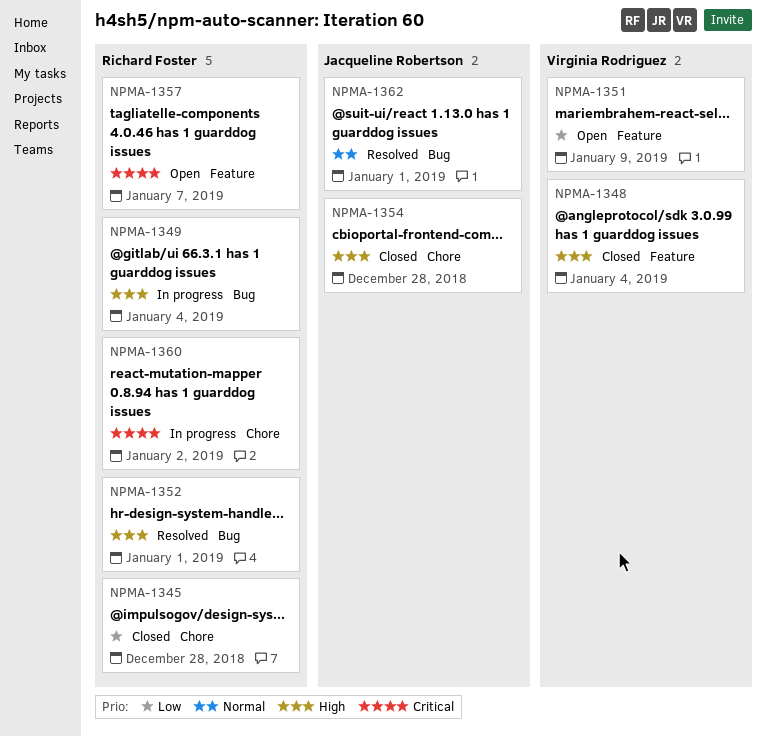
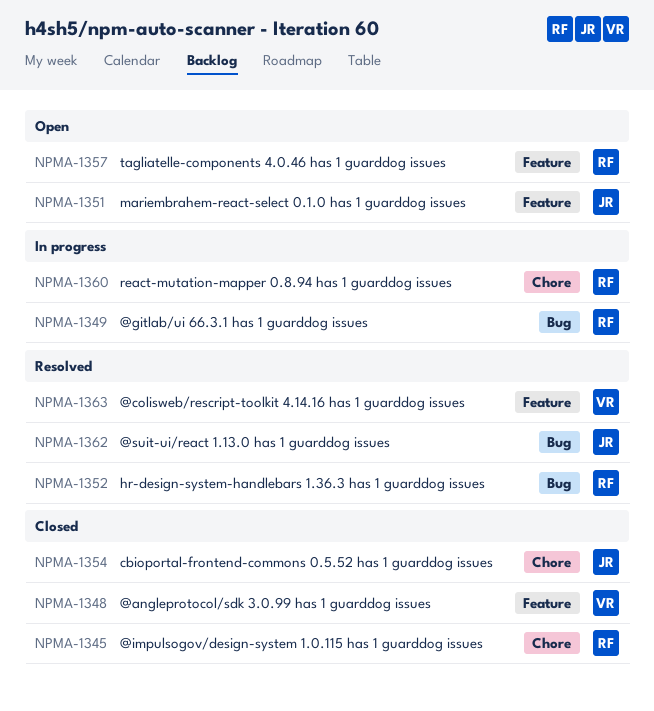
NPMA-1351, owner: Virginia Rodriguez -> Jacqueline Robertson
NPMA-1363: none -> present

